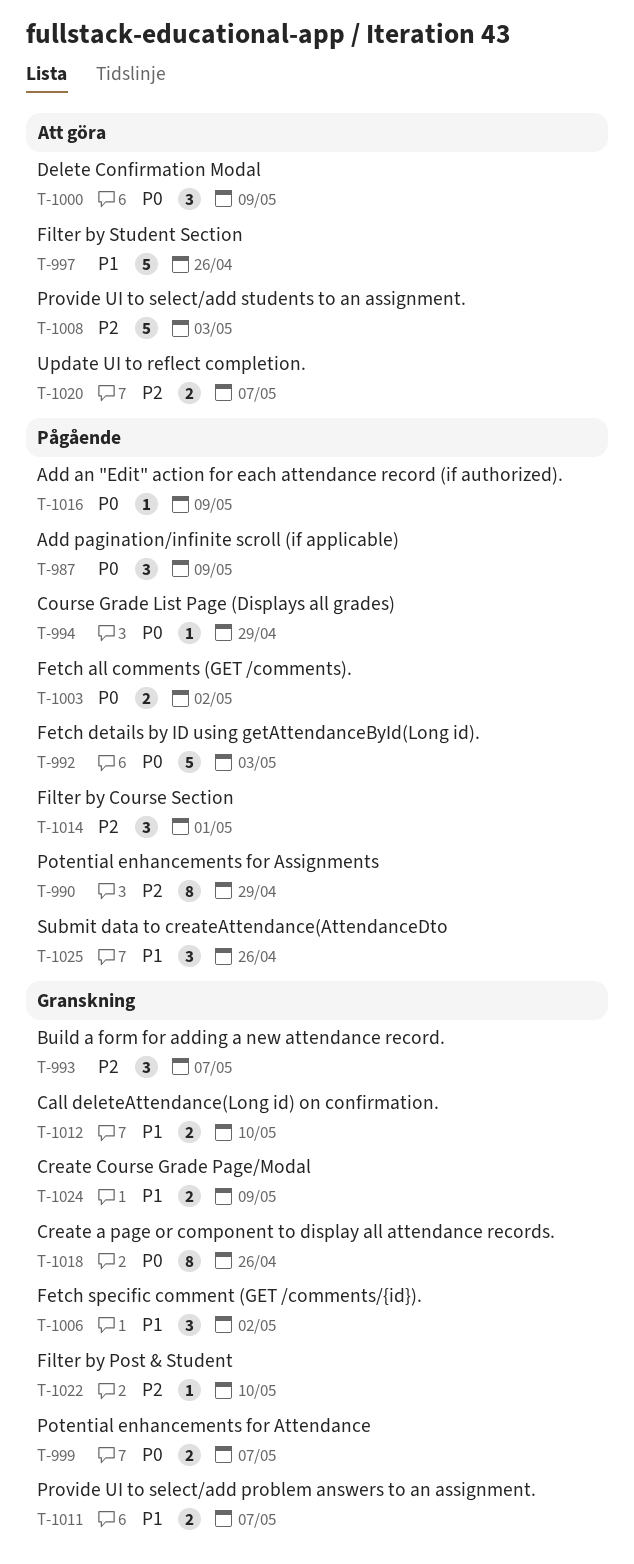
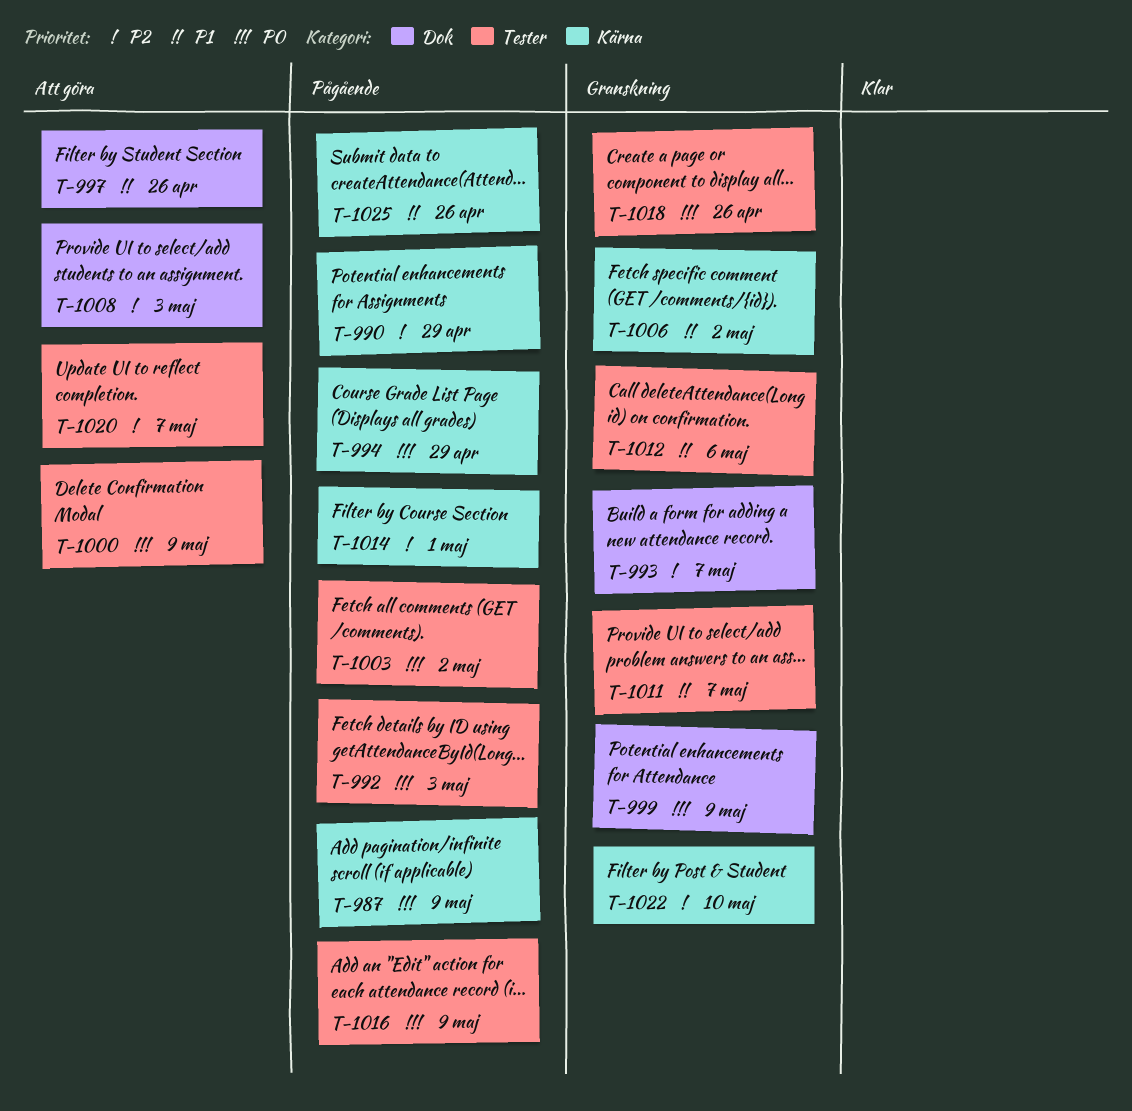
T-999, due: May 7 -> May 9
T-1012, due: May 10 -> May 6
T-1024: present -> none

